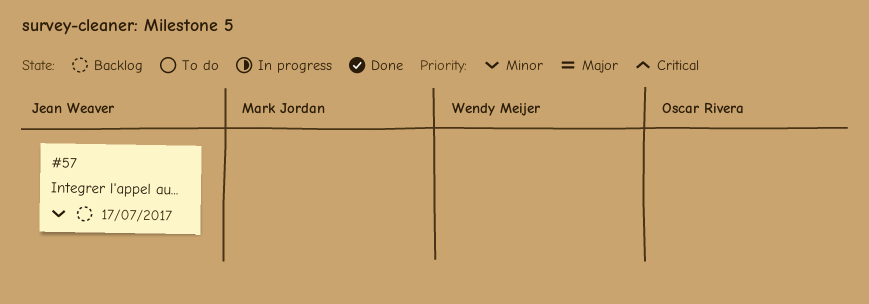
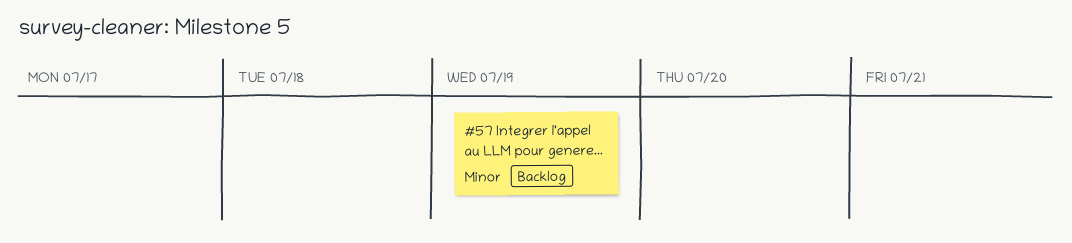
#57, due: Jul 17 -> Jul 19

